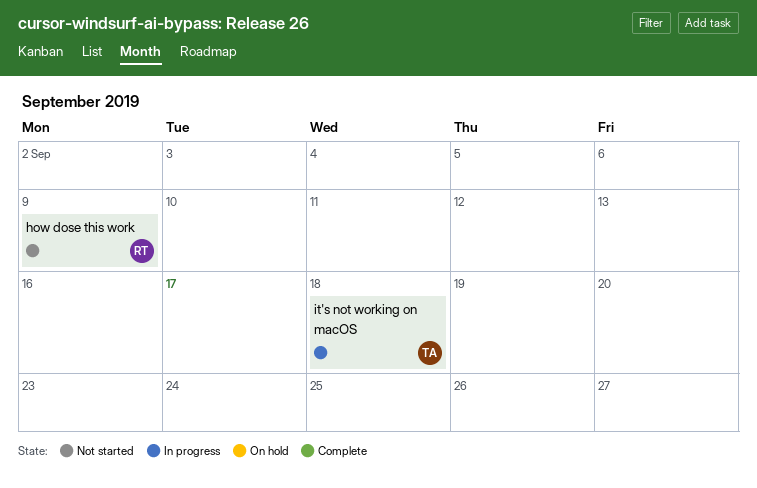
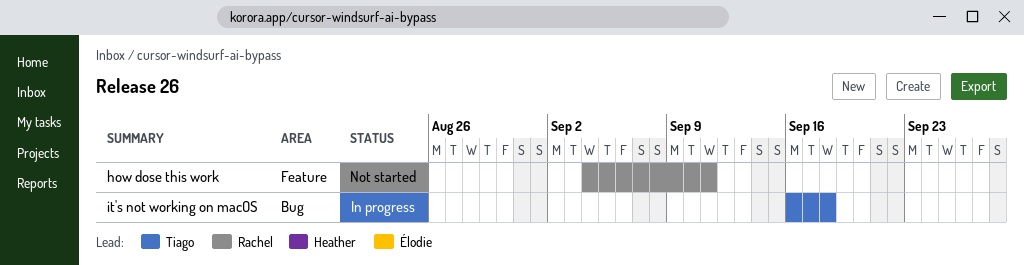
how dose this work, due: Sep 9 -> Sep 11

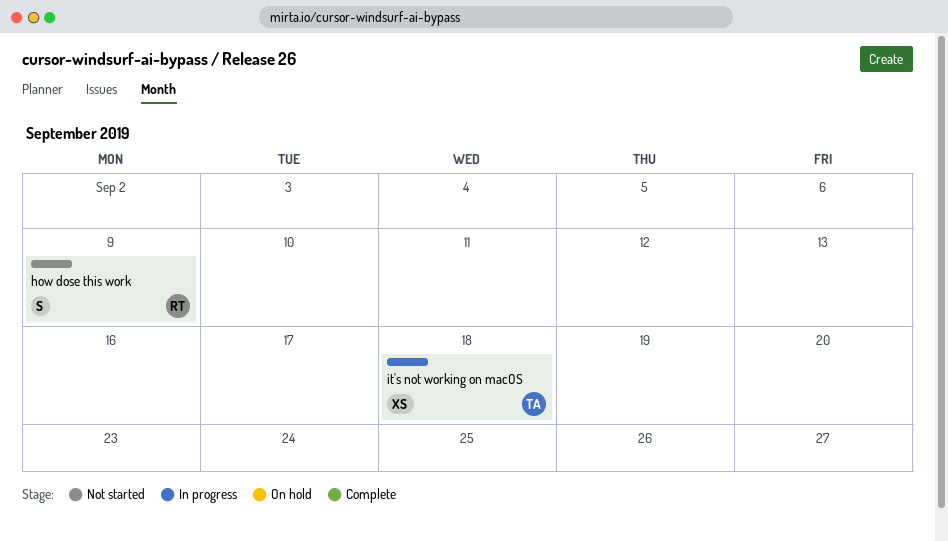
how dose this work, due: Sep 11 -> Sep 9

